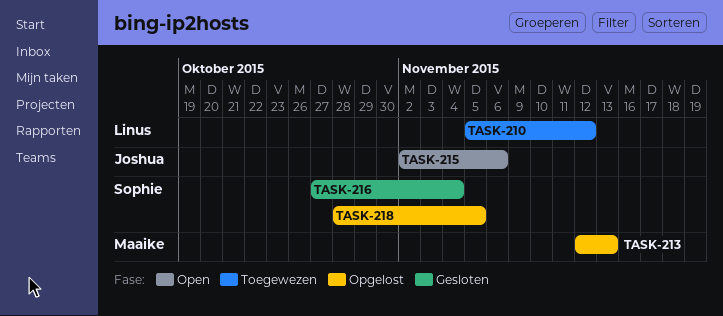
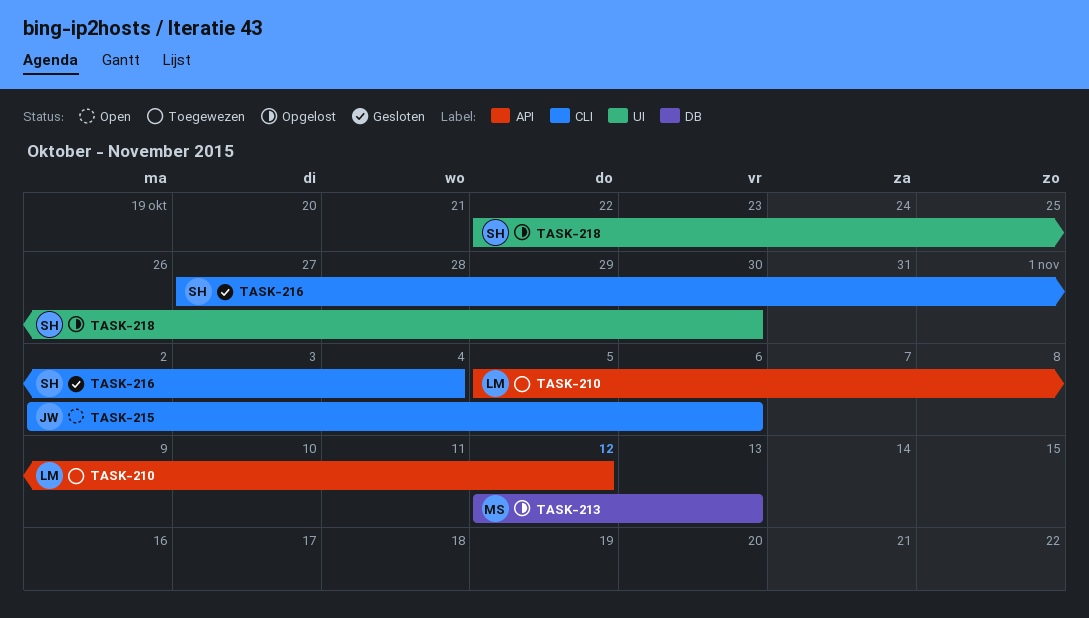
TASK-218, start: Oct 28 -> Oct 22
TASK-218, due: Nov 5 -> Oct 30

